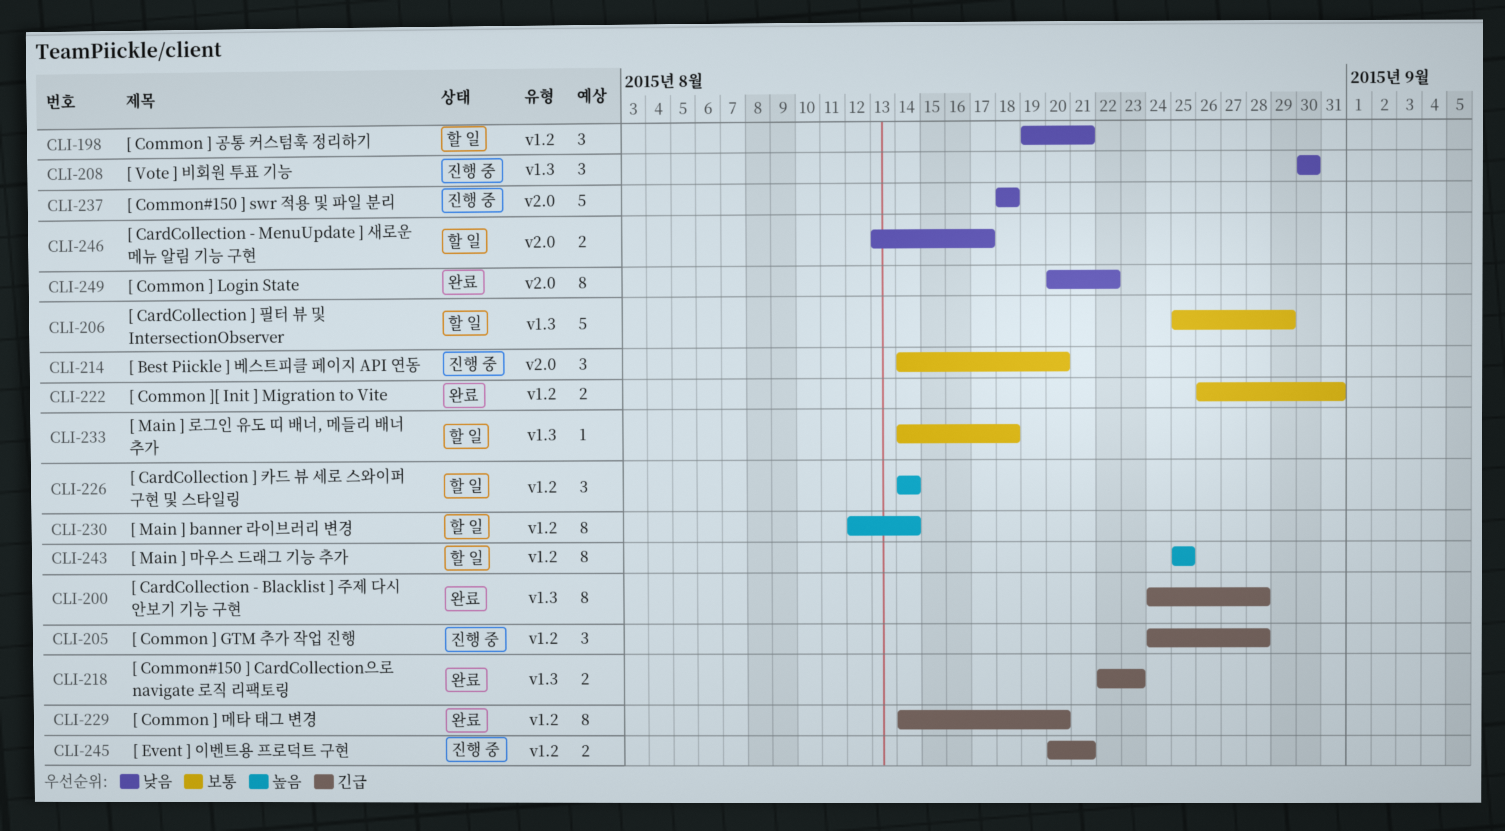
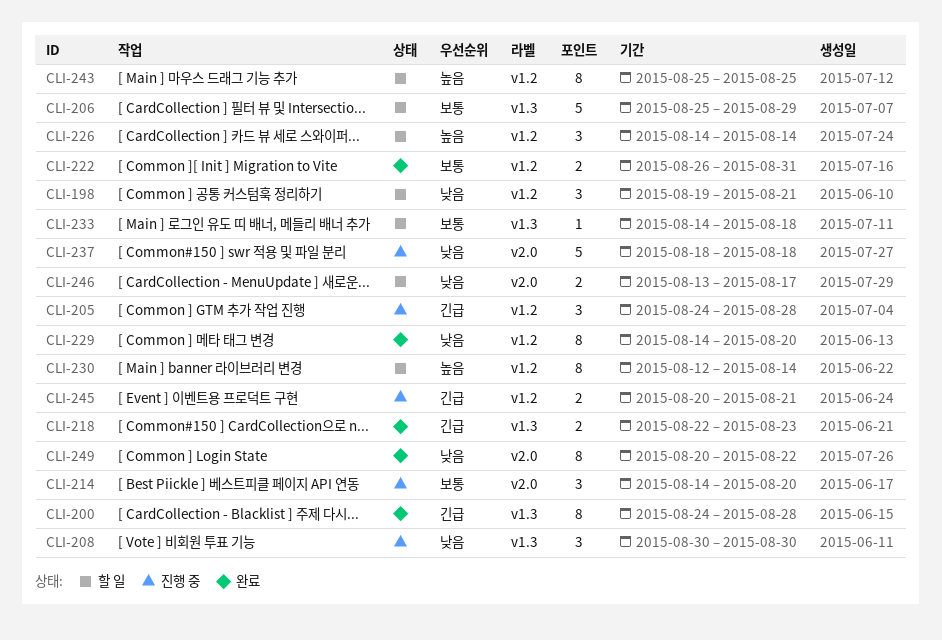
CLI-229, priority: 긴급 -> 낮음

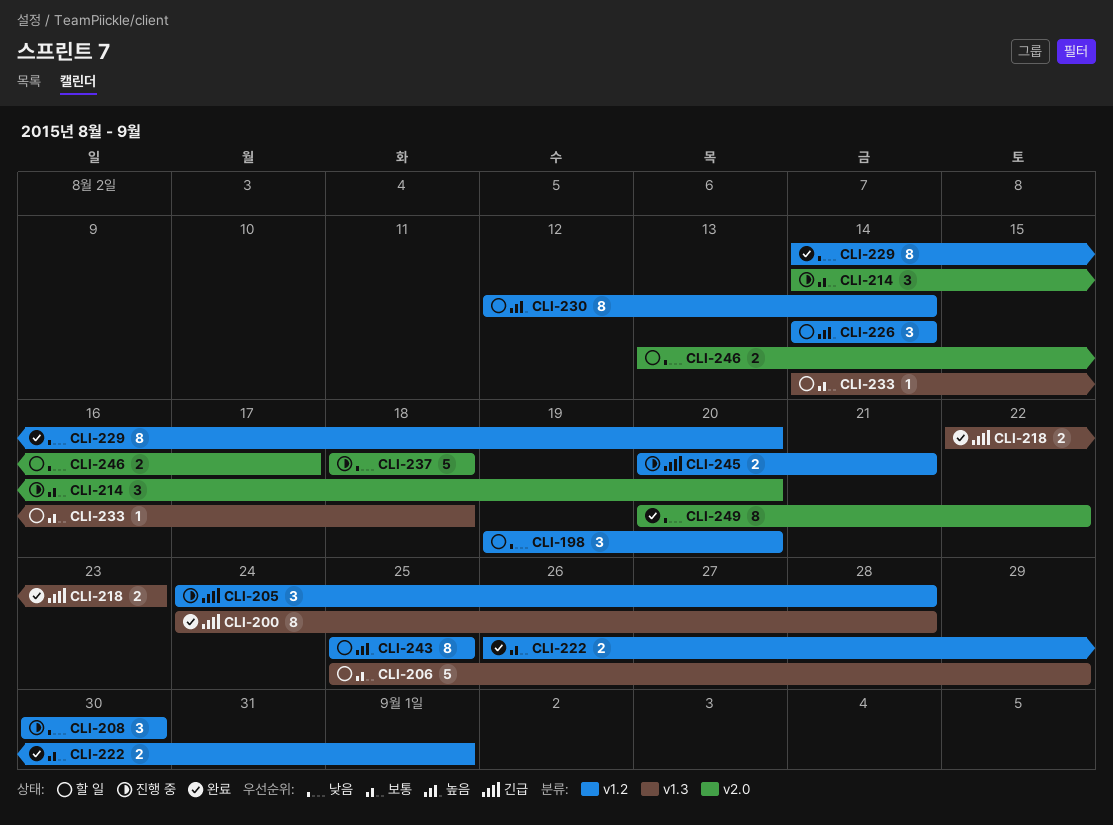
CLI-198, due: Aug 21 -> Aug 20
CLI-208, label: v1.3 -> v1.2
CLI-222, due: Aug 31 -> Sep 1

